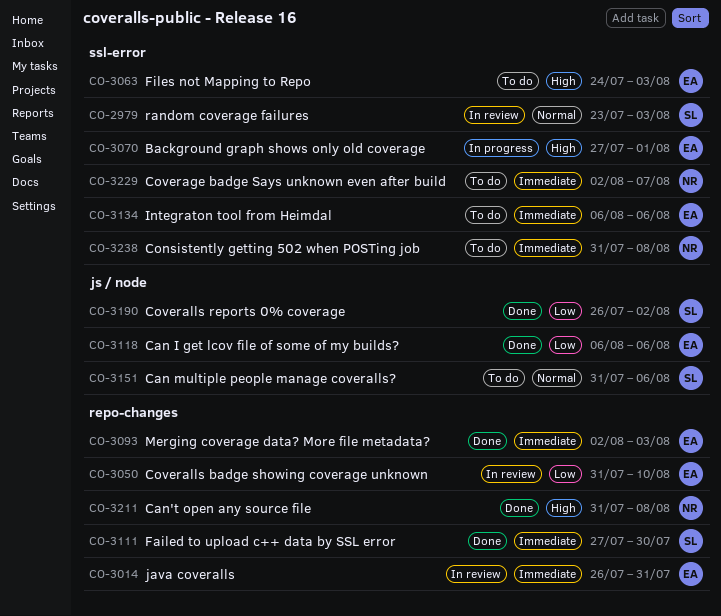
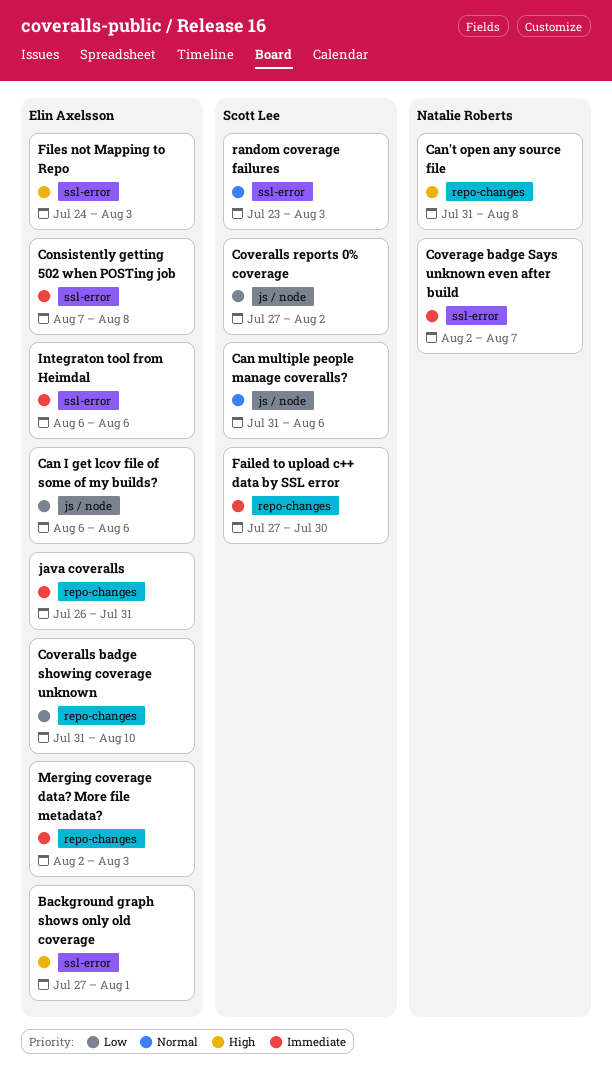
Consistently getting 502 when POSTing job, owner: Natalie Roberts -> Elin Axelsson
Consistently getting 502 when POSTing job, start: Jul 31 -> Aug 7
Coveralls reports 0% coverage, start: Jul 26 -> Jul 27

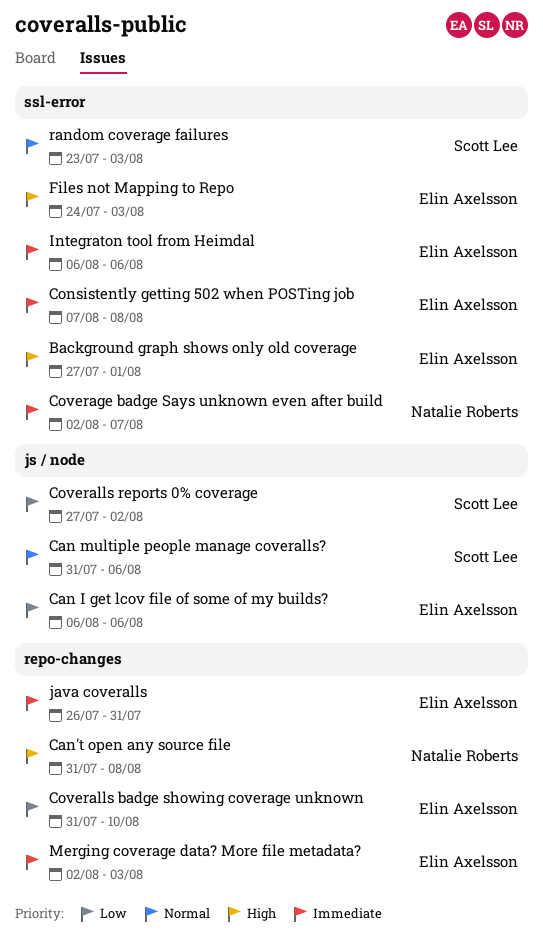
Failed to upload c++ data by SSL error: present -> none

